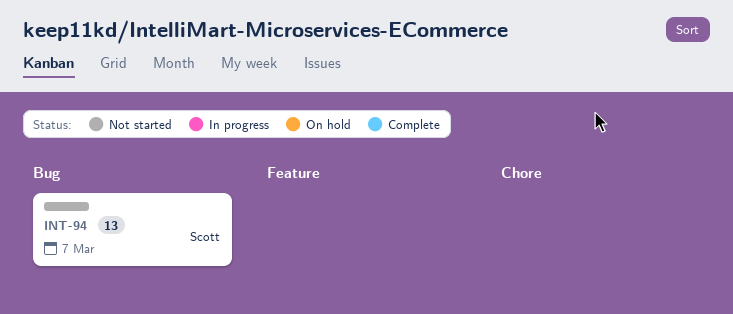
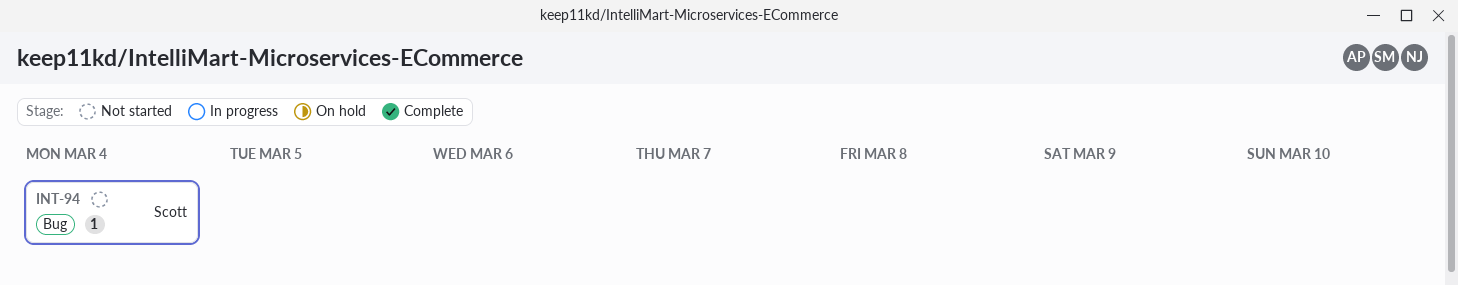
INT-94, estimate: 13 -> 1
INT-94, due: Mar 7 -> Mar 4

